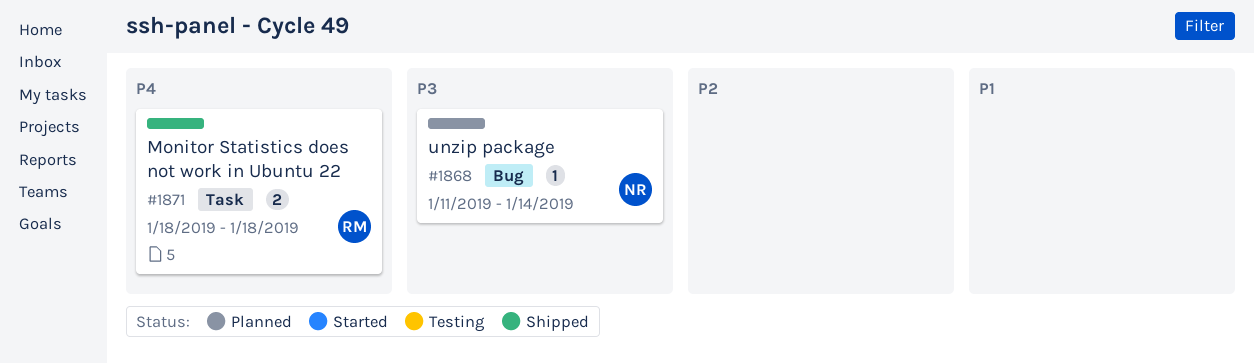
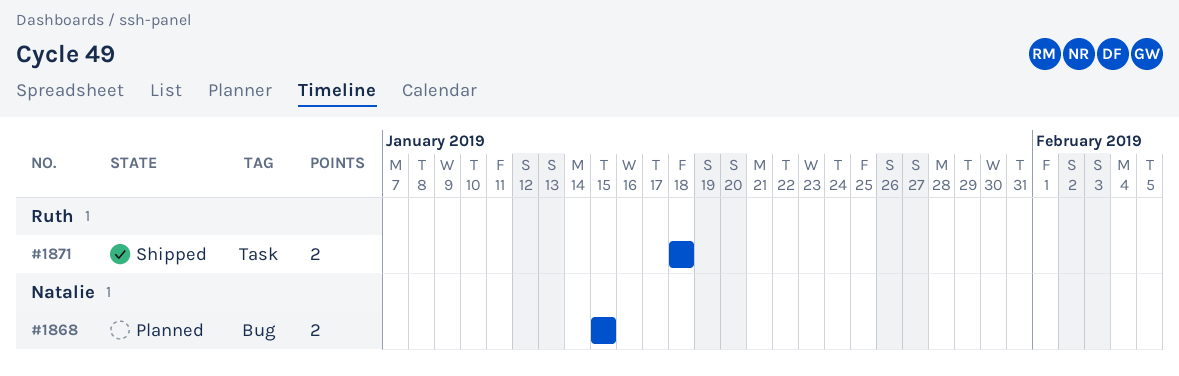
#1868, estimate: 1 -> 2
#1868, start: Jan 11 -> Jan 15
#1868, due: Jan 14 -> Jan 15

